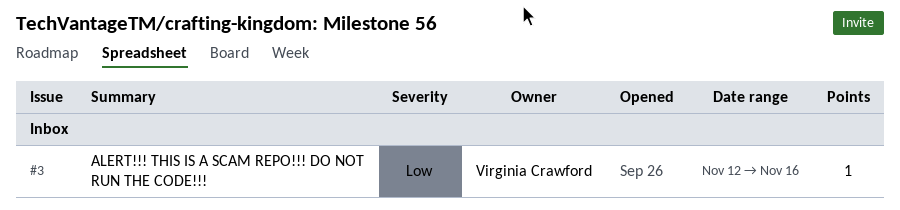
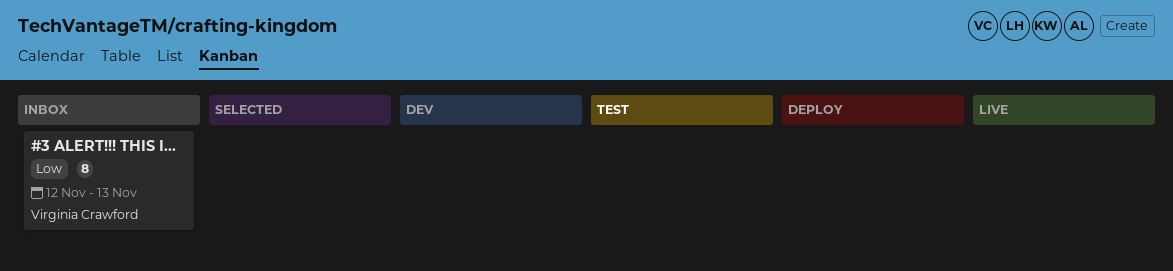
#3, estimate: 1 -> 8
#3, due: Nov 16 -> Nov 13

